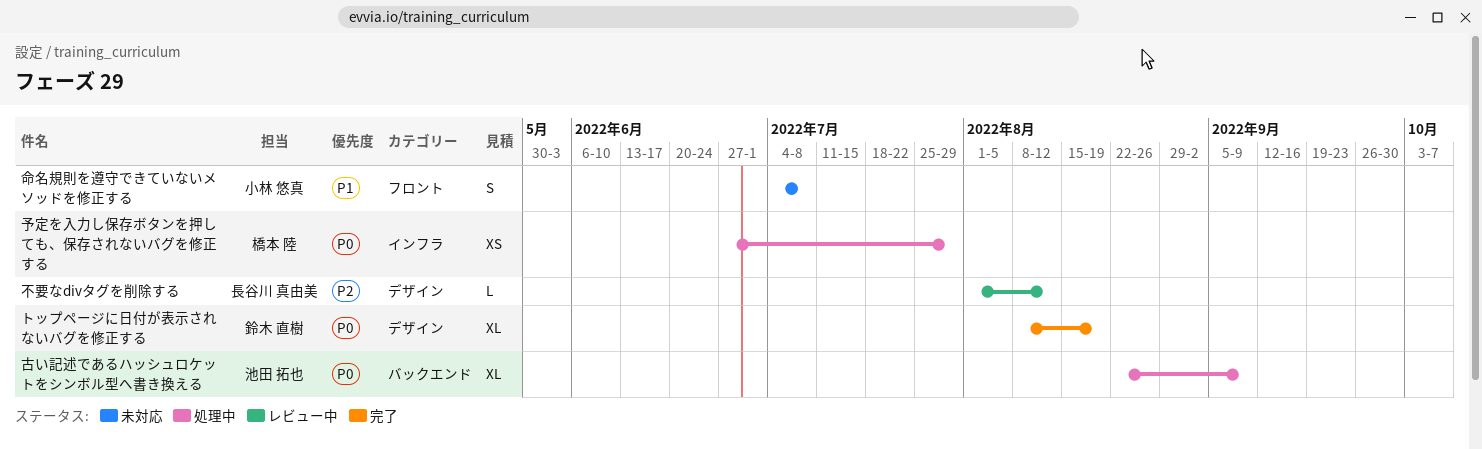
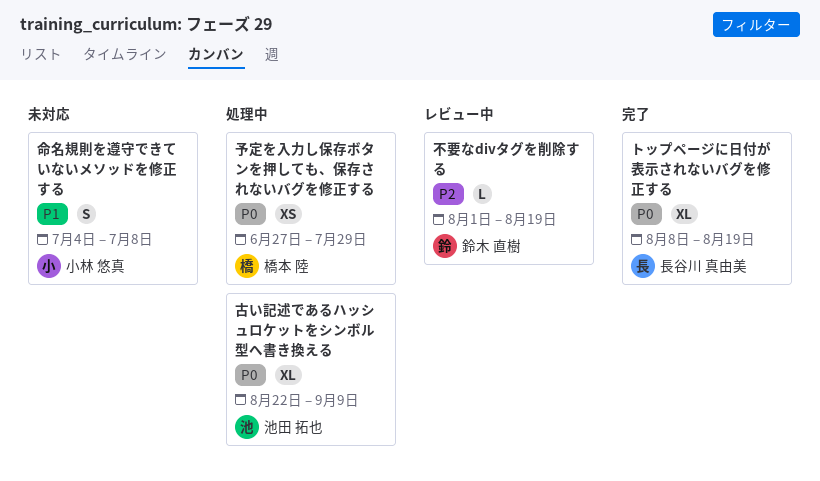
トップページに日付が表示されないバグを修正する, owner: 鈴木 直樹 -> 長谷川 真由美
不要なdivタグを削除する, owner: 長谷川 真由美 -> 鈴木 直樹
不要なdivタグを削除する, due: Aug 12 -> Aug 19

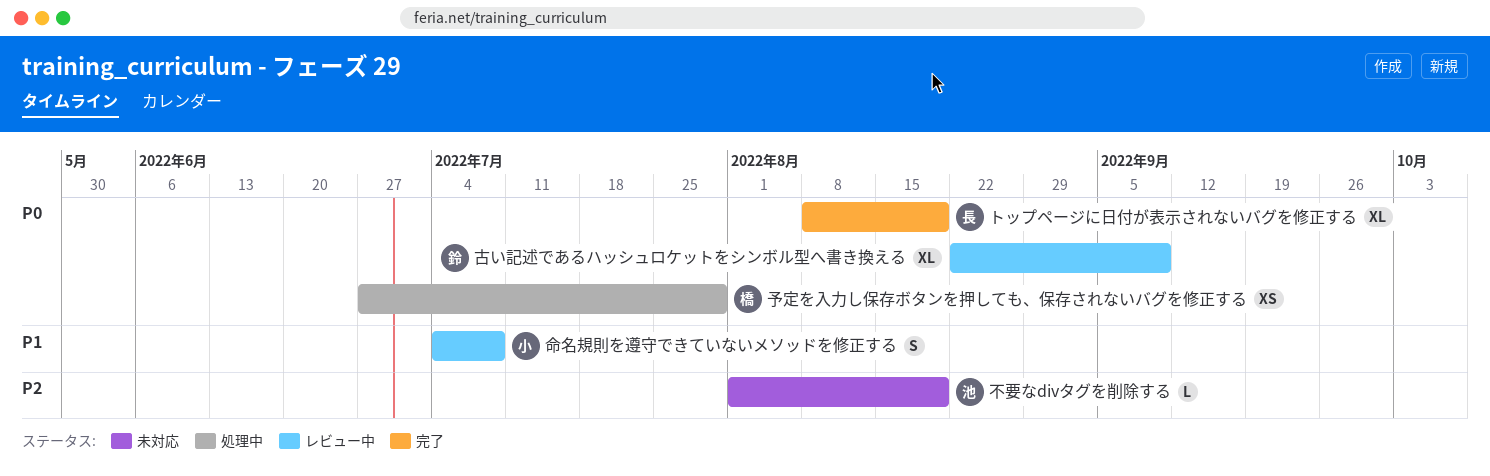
不要なdivタグを削除する, status: レビュー中 -> 未対応
不要なdivタグを削除する, owner: 鈴木 直樹 -> 池田 拓也
古い記述であるハッシュロケットをシンボル型へ書き換える, status: 処理中 -> レビュー中
古い記述であるハッシュロケットをシンボル型へ書き換える, owner: 池田 拓也 -> 鈴木 直樹
命名規則を遵守できていないメソッドを修正する, status: 未対応 -> レビュー中

